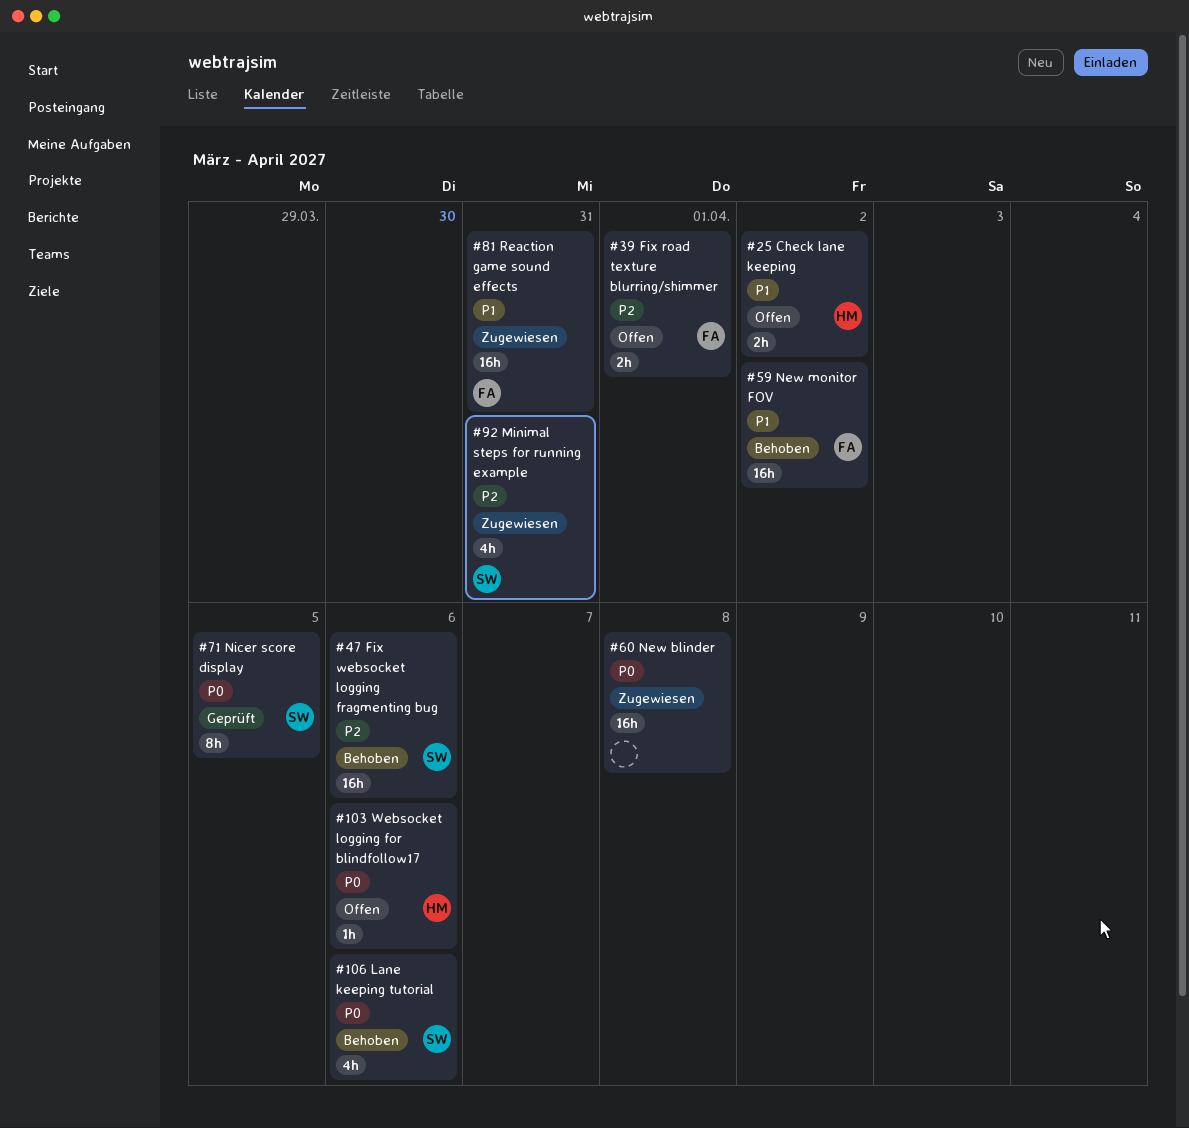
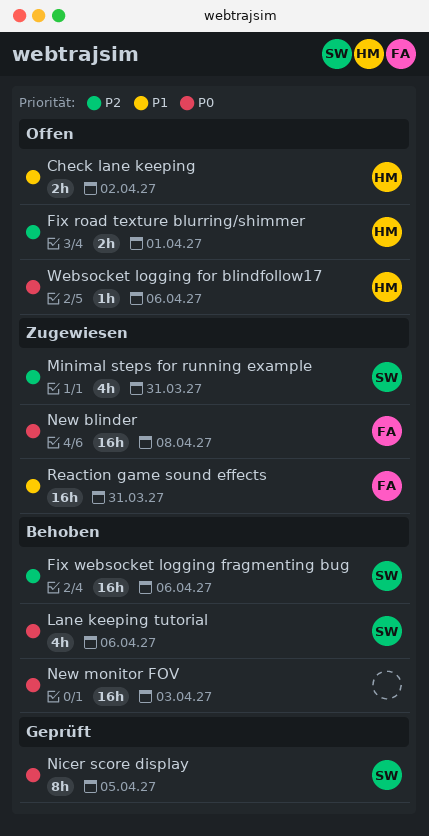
Fix road texture blurring/shimmer, owner: FA -> HM
New blinder, owner: none -> FA
New monitor FOV, owner: FA -> none
New monitor FOV, priority: P1 -> P0
New monitor FOV, due: Apr 2 -> Apr 3

